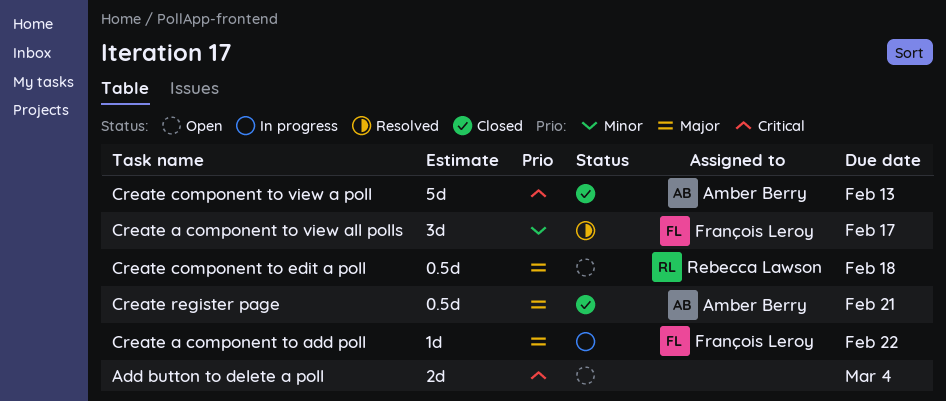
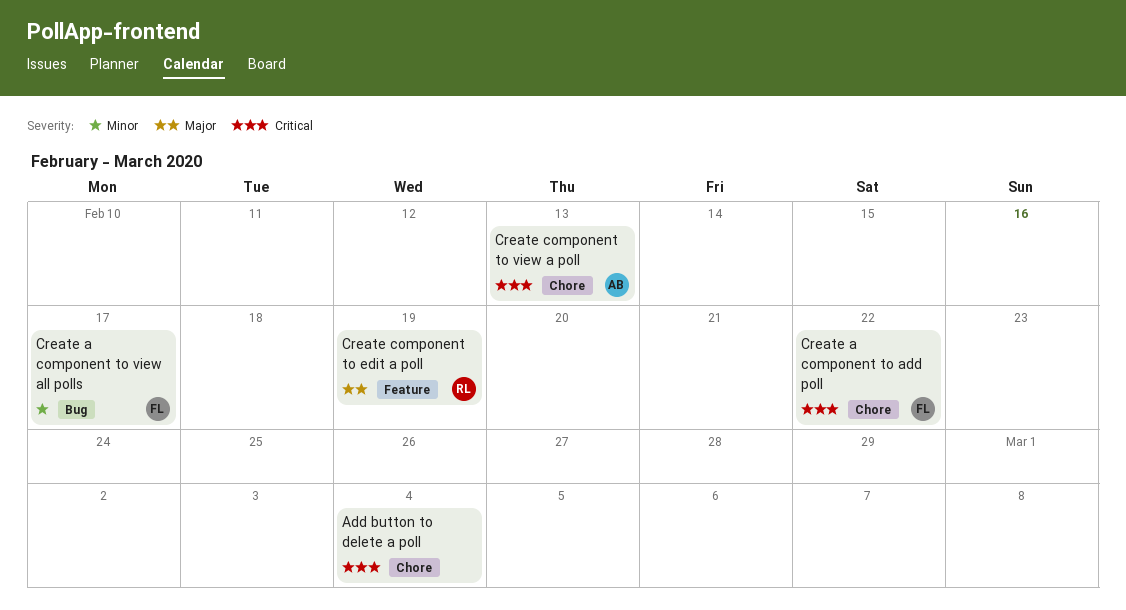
Create a component to add poll, priority: Major -> Critical
Create component to edit a poll, due: Feb 18 -> Feb 19
Create register page: present -> none

